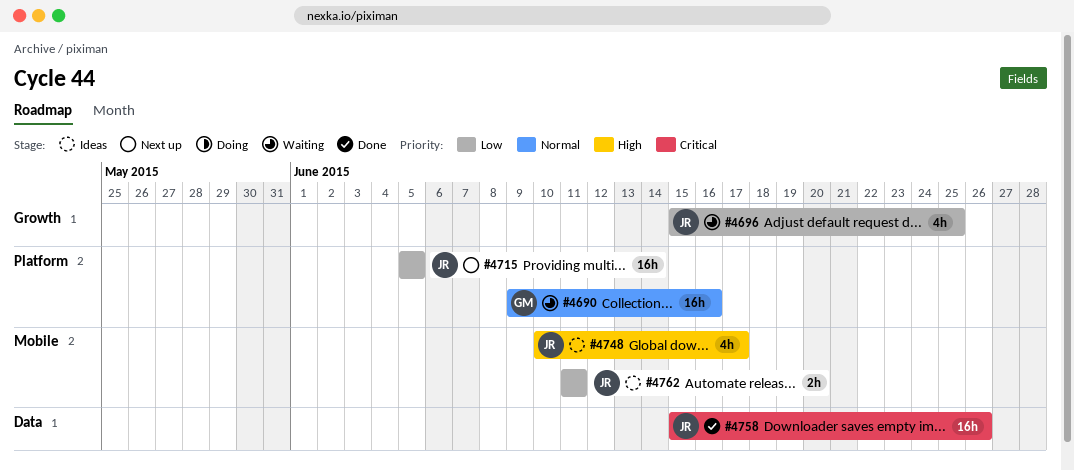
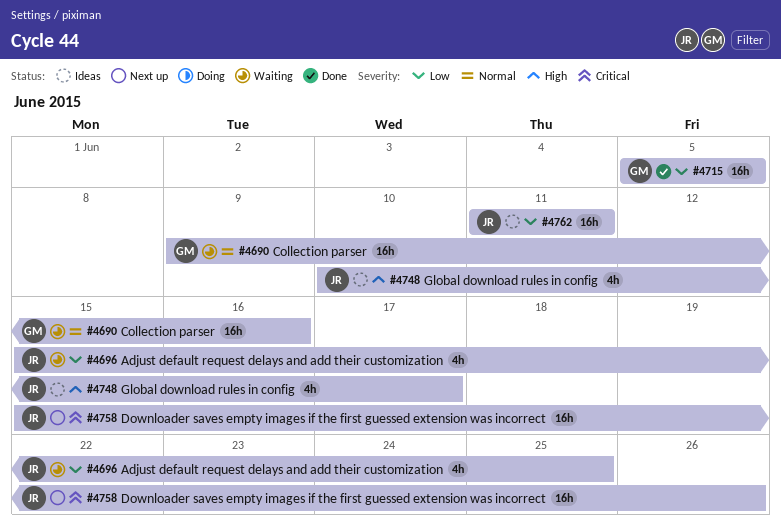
#4715, status: Next up -> Done
#4715, owner: JR -> GM
#4758, status: Done -> Next up
#4762, estimate: 2h -> 16h

